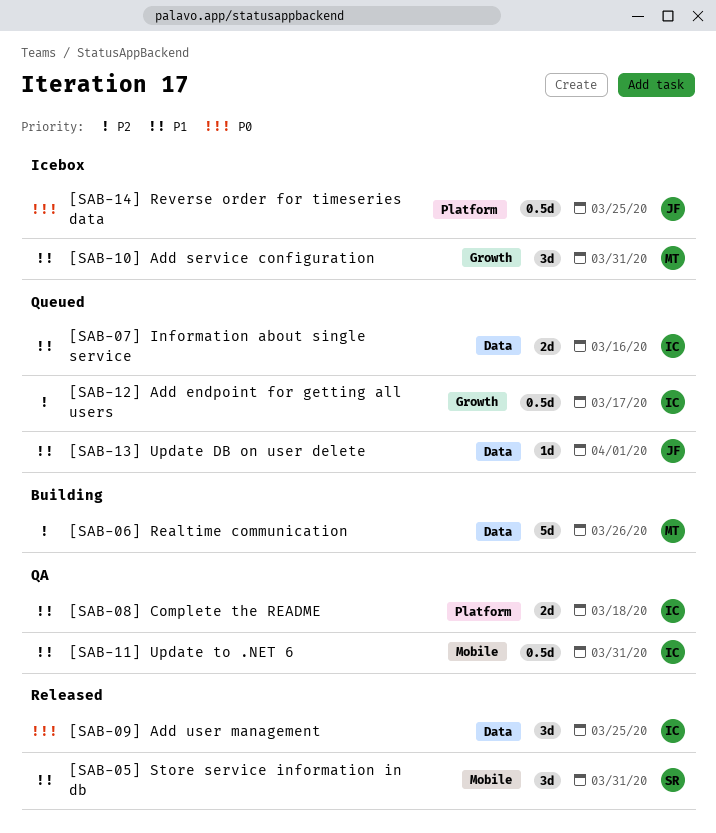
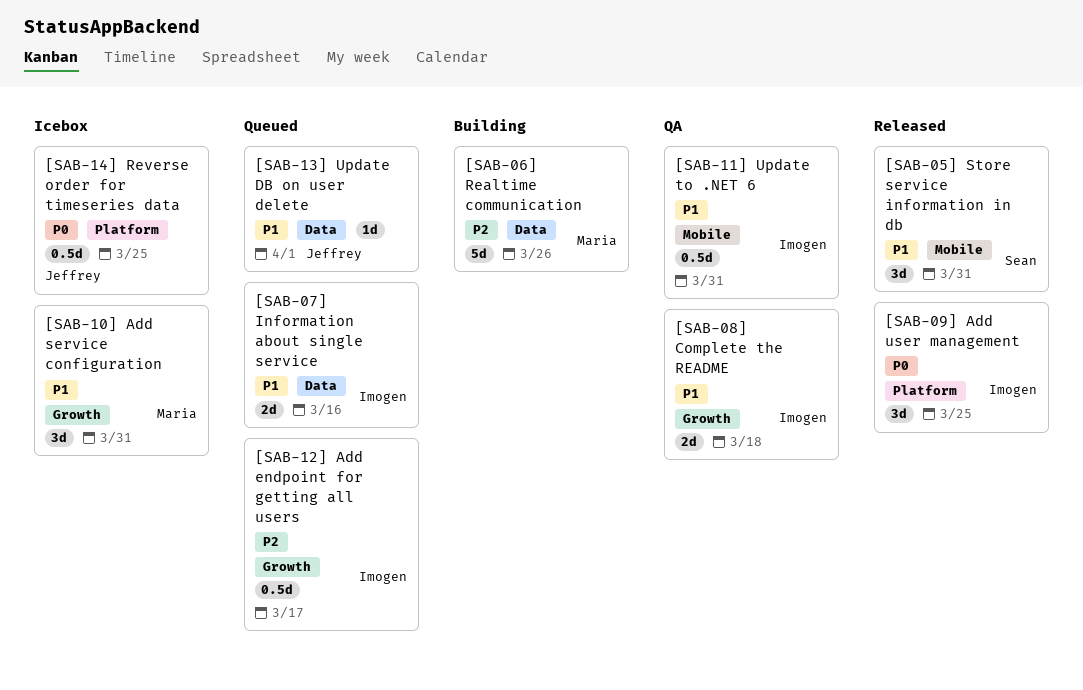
[SAB-08] Complete the README, label: Platform -> Growth
[SAB-09] Add user management, label: Data -> Platform

